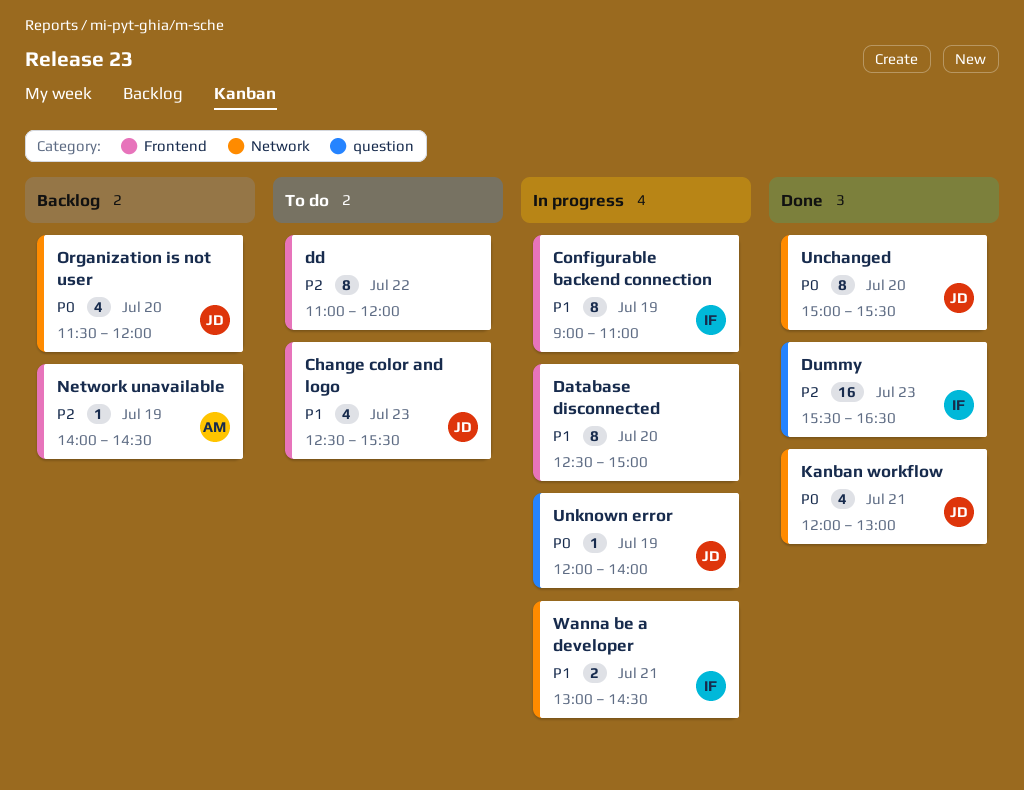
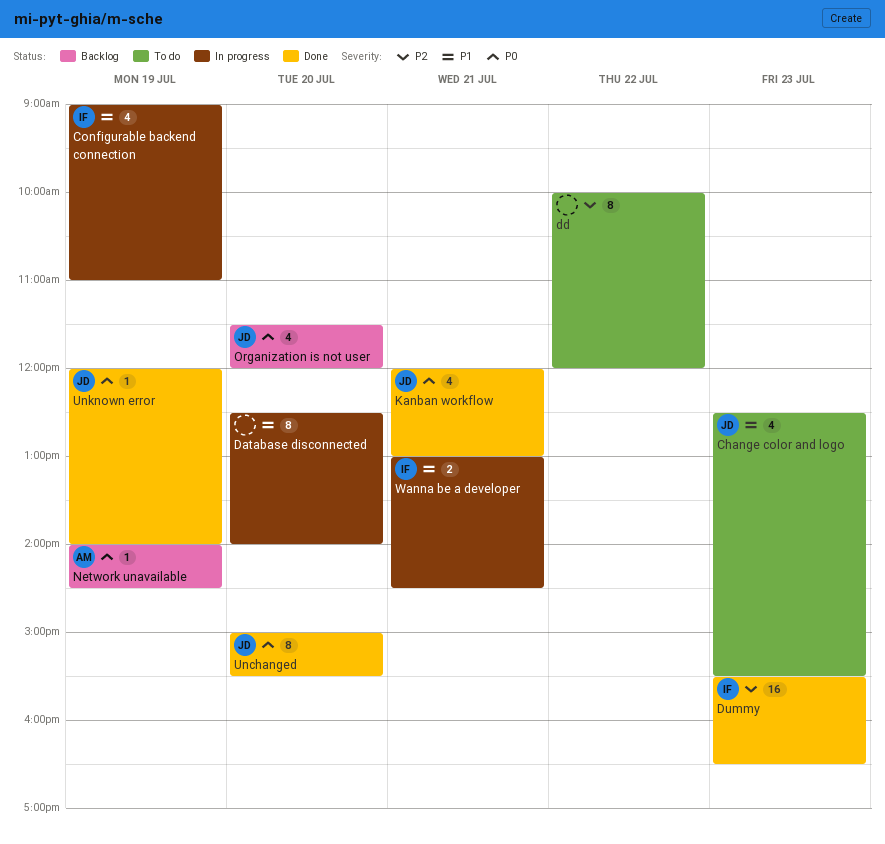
Configurable backend connection, estimate: 8 -> 4
Database disconnected, ends: 15:00 -> 14:00
dd, begins: 11:00 -> 10:00
Network unavailable, priority: P2 -> P0
Unknown error, status: In progress -> Done

